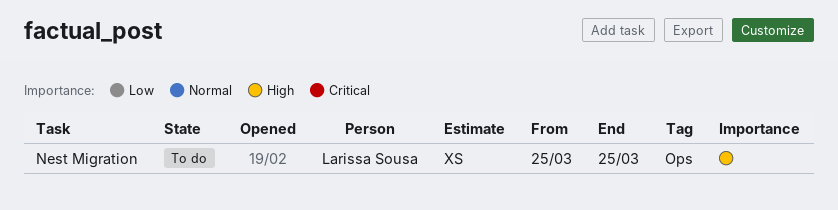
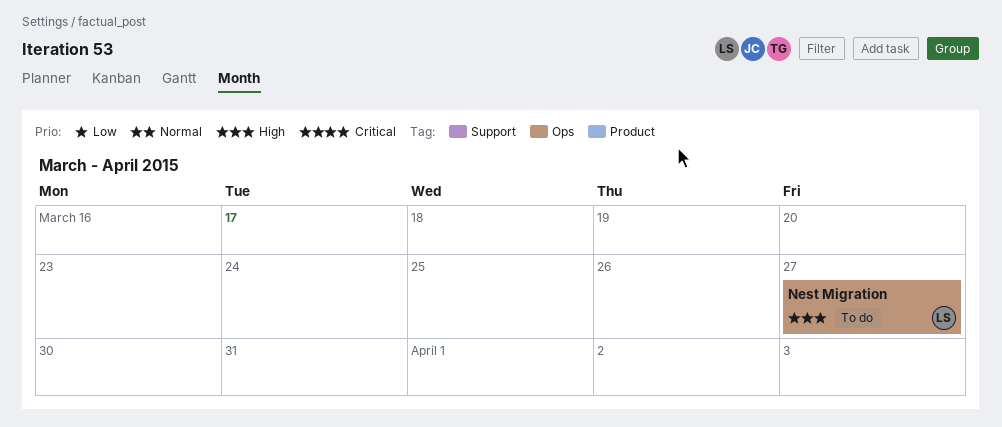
Nest Migration, due: Mar 25 -> Mar 27

